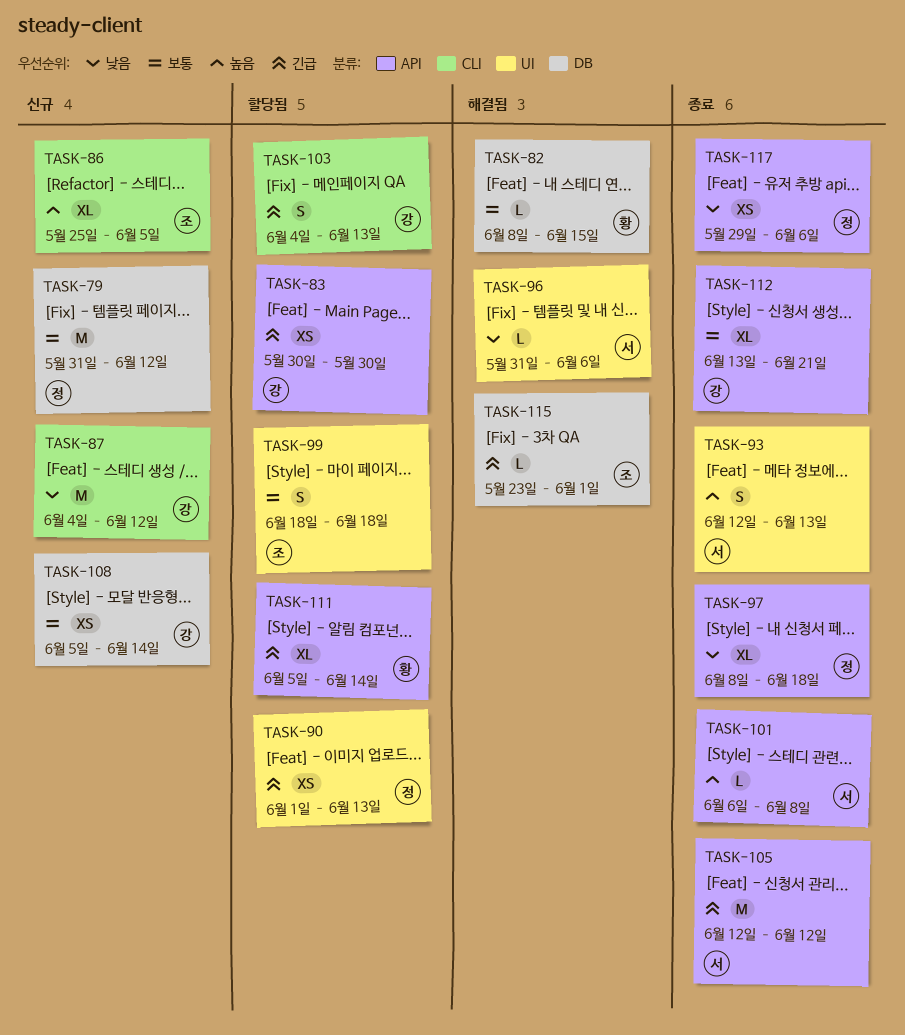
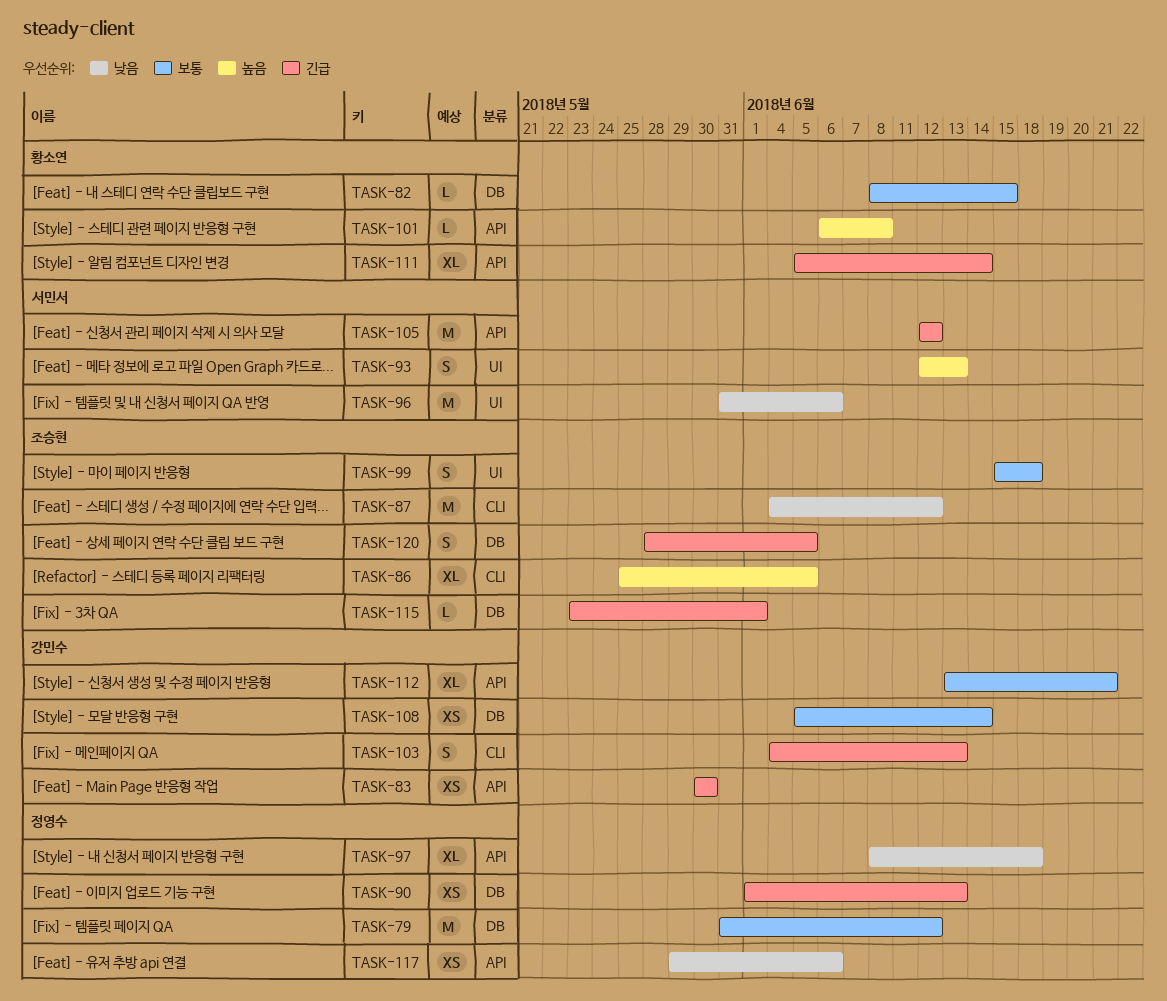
TASK-87, owner: 강민수 -> 조승현
TASK-90, label: UI -> DB
TASK-96, estimate: L -> M
TASK-99, start: Jun 18 -> Jun 15
TASK-101, owner: 서민서 -> 황소연
TASK-120: none -> present

